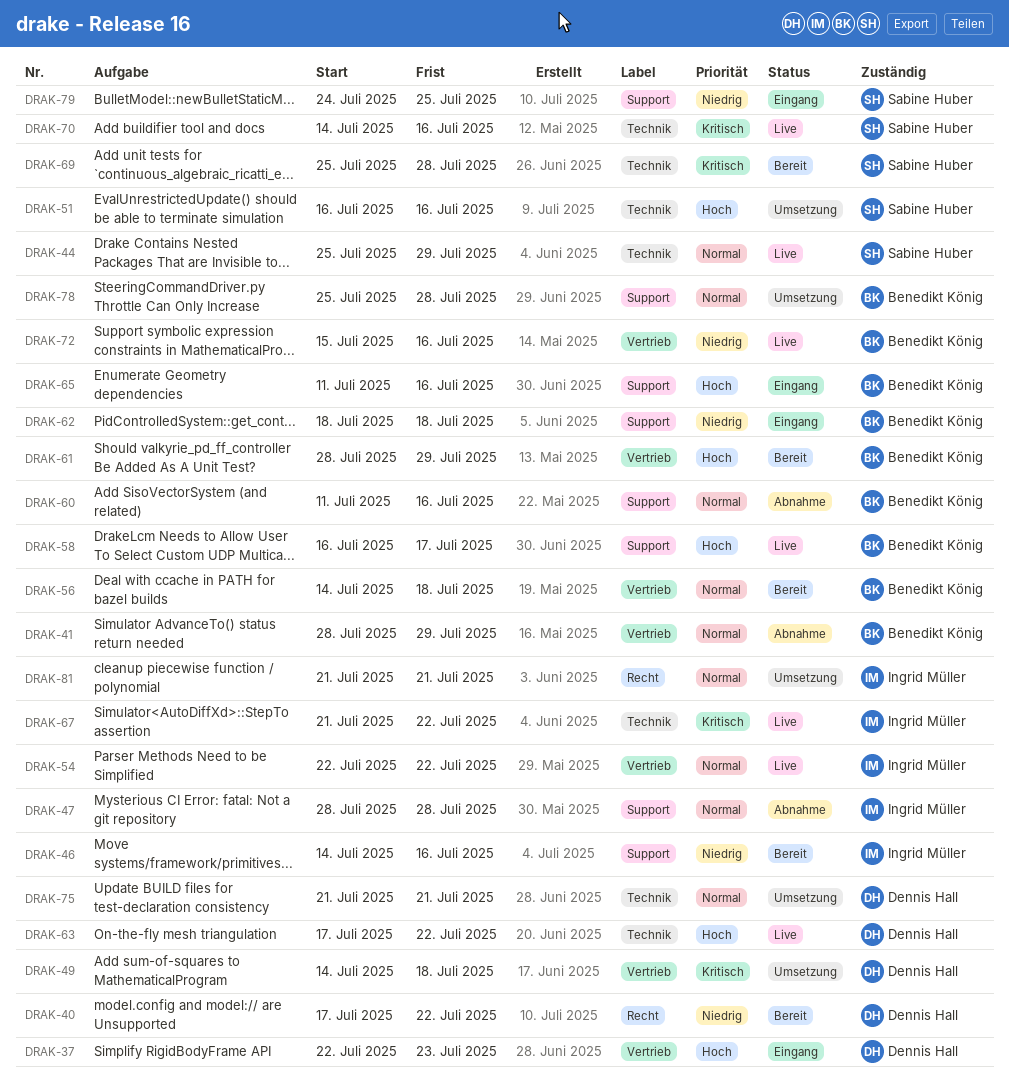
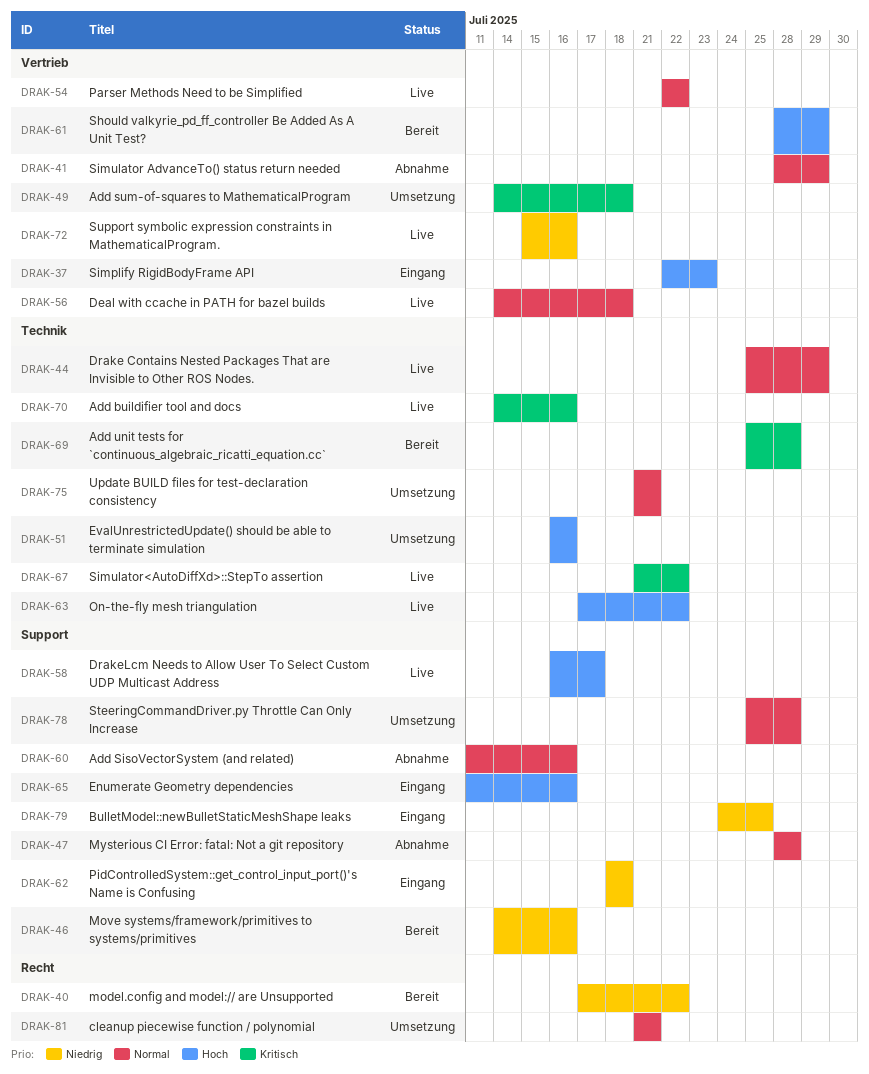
DRAK-56, status: Bereit -> Live

